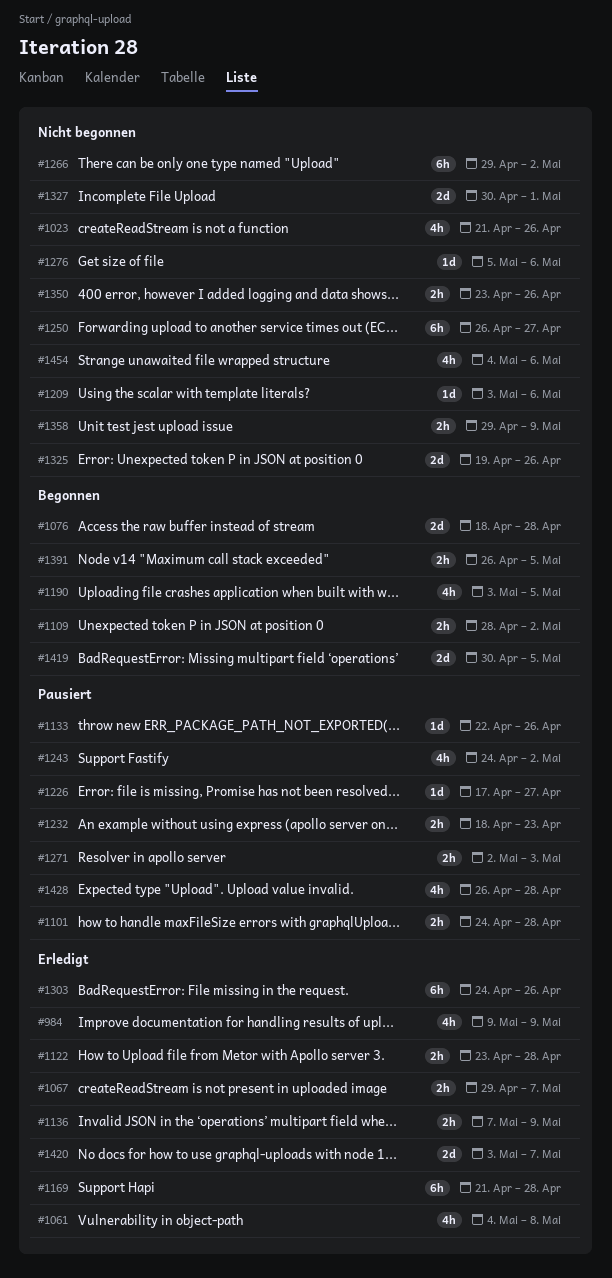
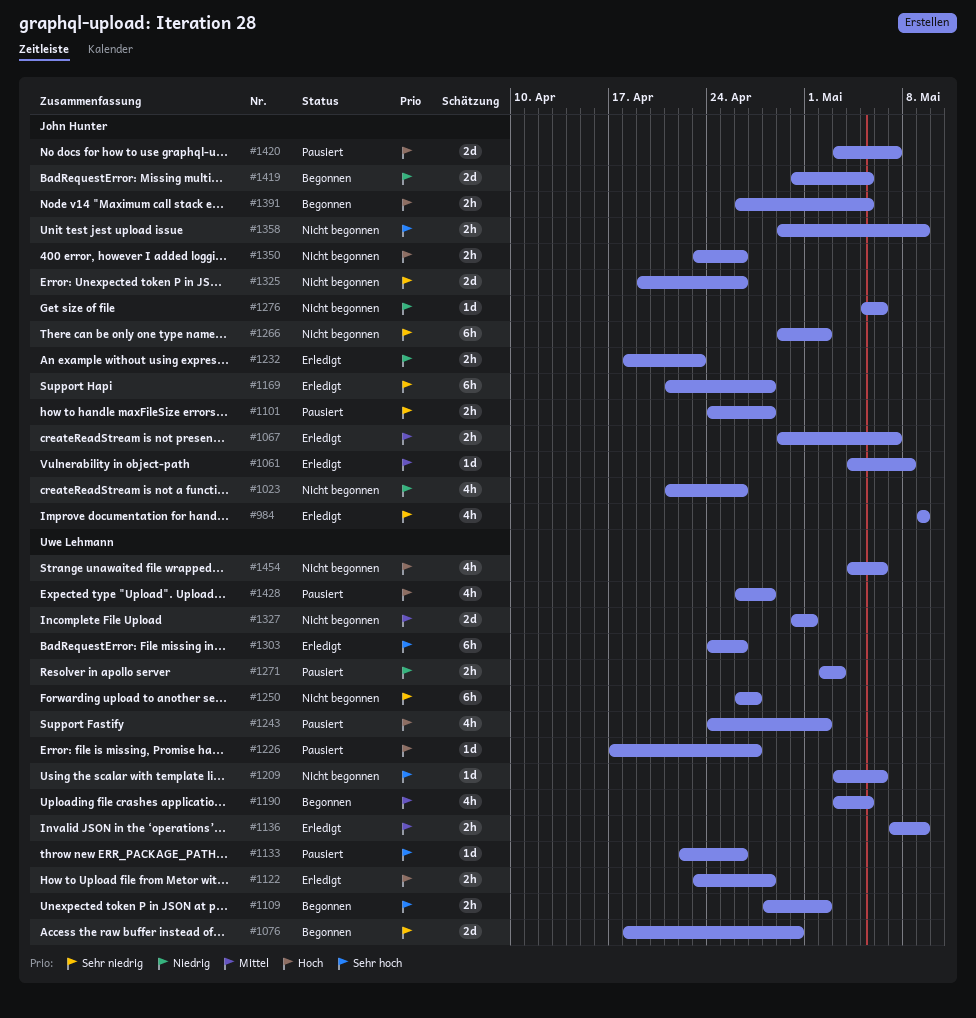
#1061, estimate: 4h -> 1d
#1076, due: Apr 28 -> Apr 30
#1232, status: Pausiert -> Erledigt
#1420, status: Erledigt -> Pausiert

